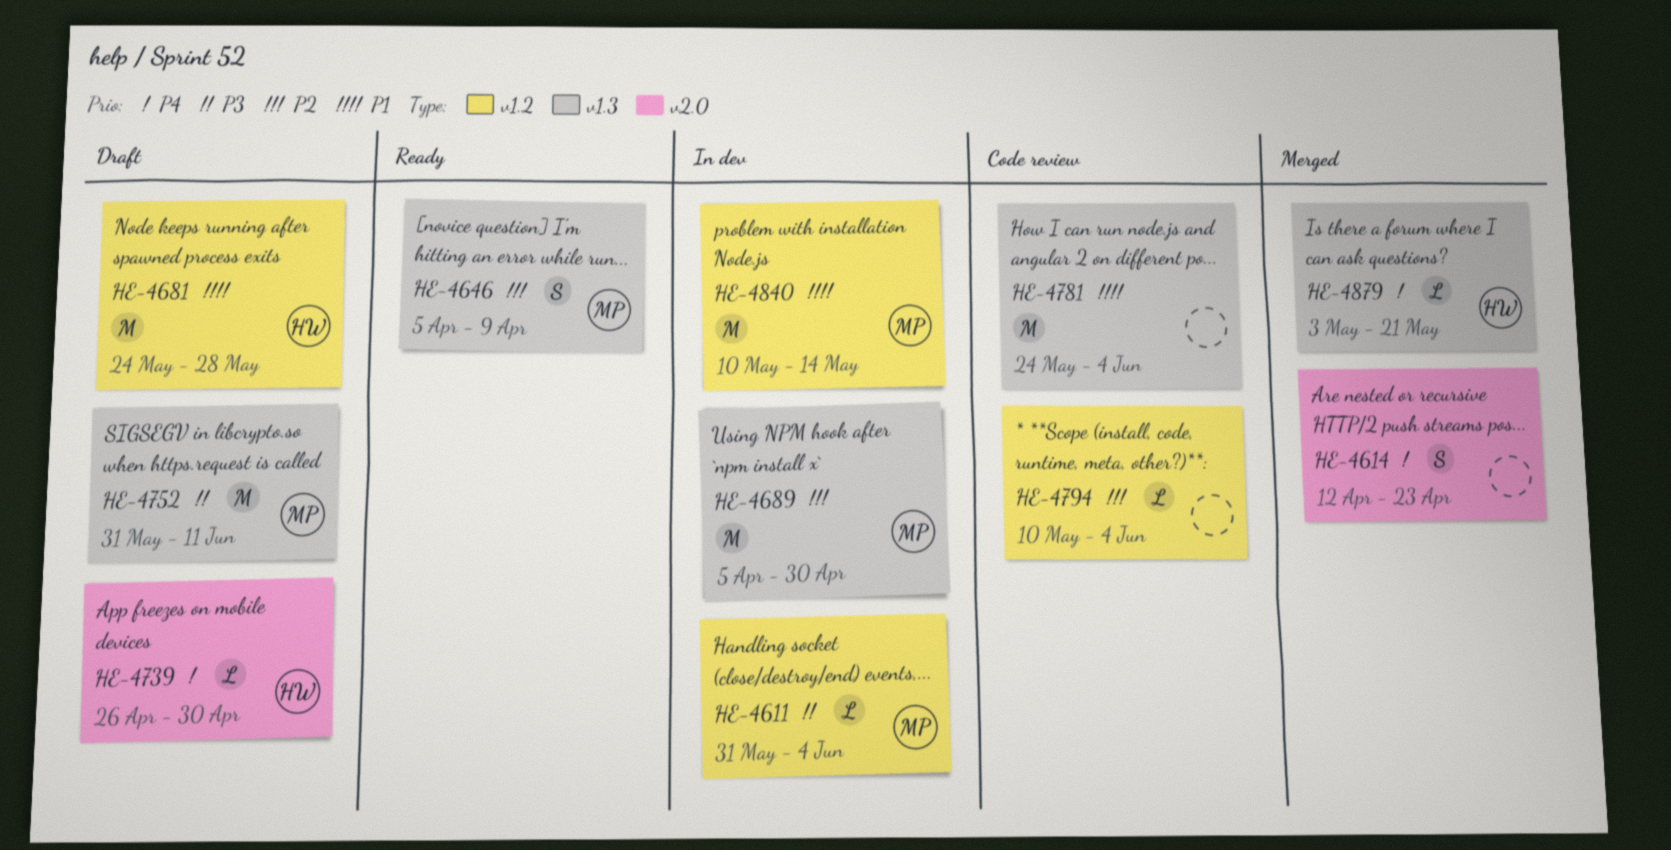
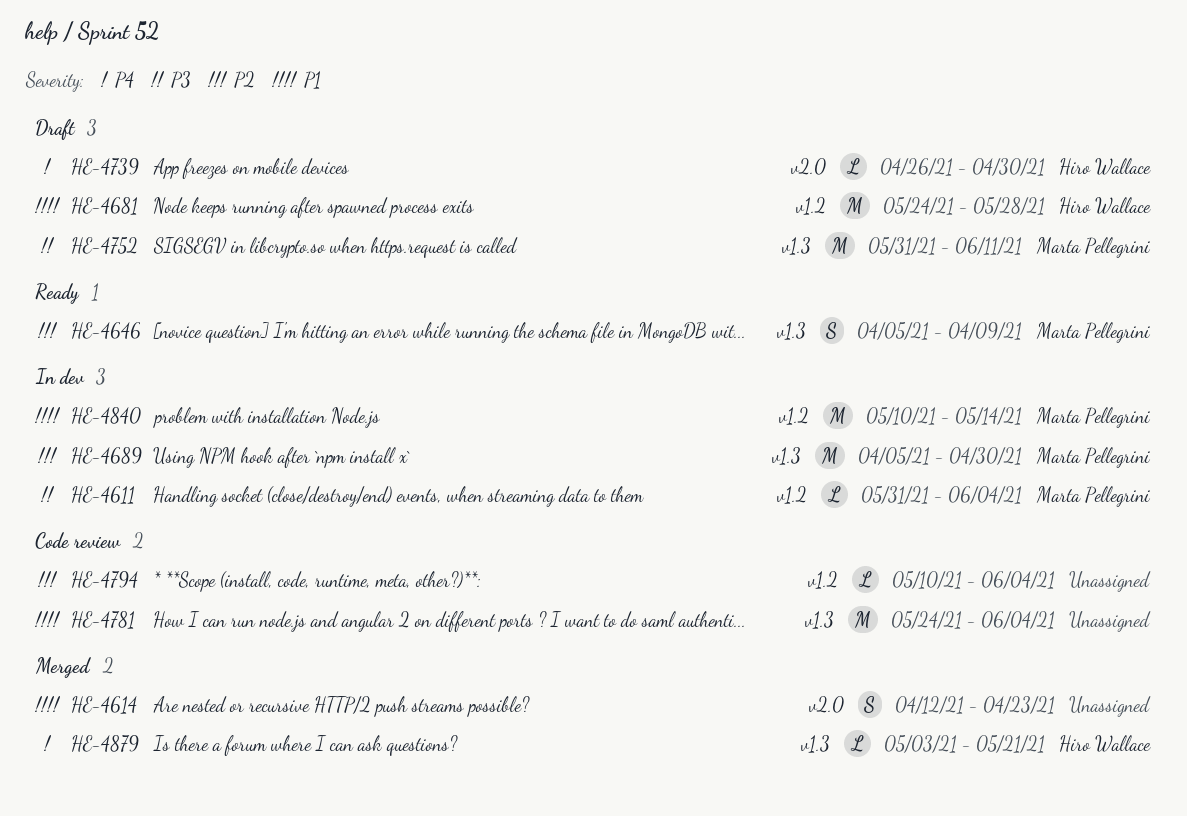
HE-4614, priority: P4 -> P1

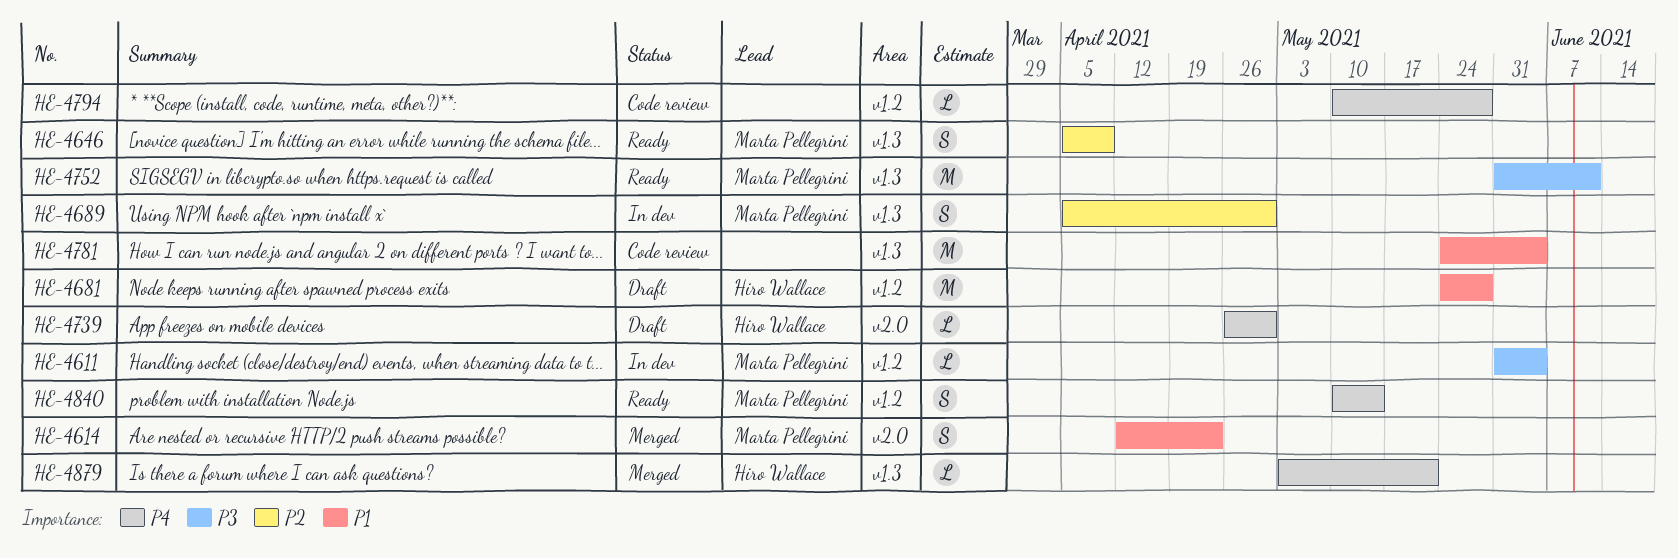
HE-4614, owner: none -> Marta Pellegrini
HE-4689, estimate: M -> S
HE-4752, status: Draft -> Ready
HE-4794, priority: P2 -> P4
HE-4794, due: Jun 4 -> May 28
HE-4840, status: In dev -> Ready
HE-4840, priority: P1 -> P4
HE-4840, estimate: M -> S

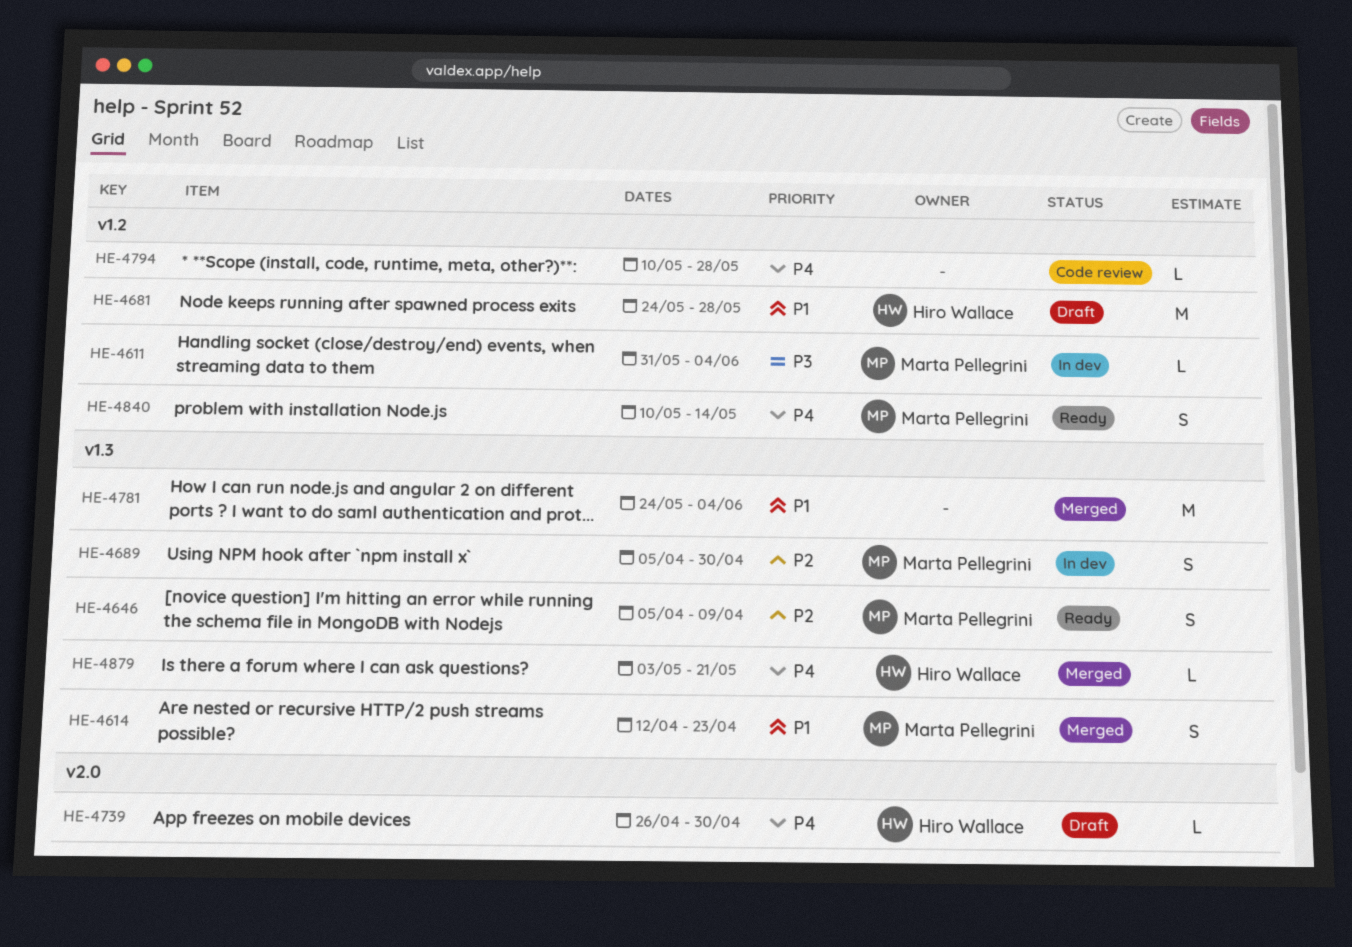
HE-4614, label: v2.0 -> v1.3
HE-4752: present -> none
HE-4781, status: Code review -> Merged

